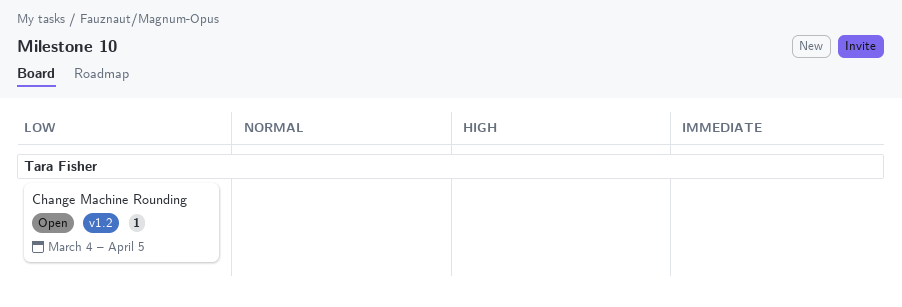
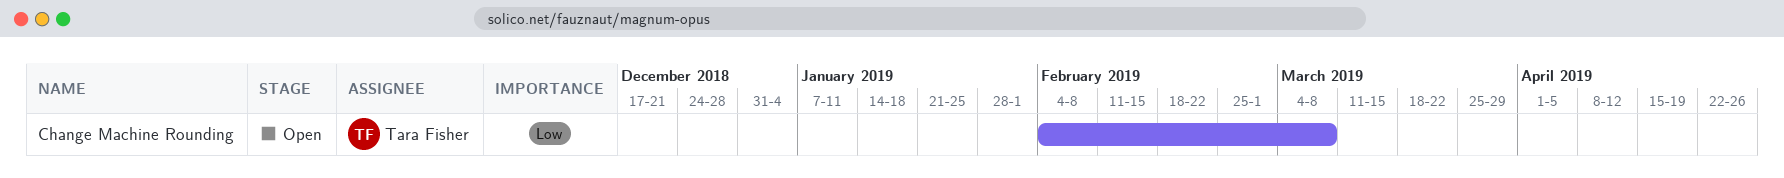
Change Machine Rounding, start: Mar 4 -> Feb 4
Change Machine Rounding, due: Apr 5 -> Mar 8

